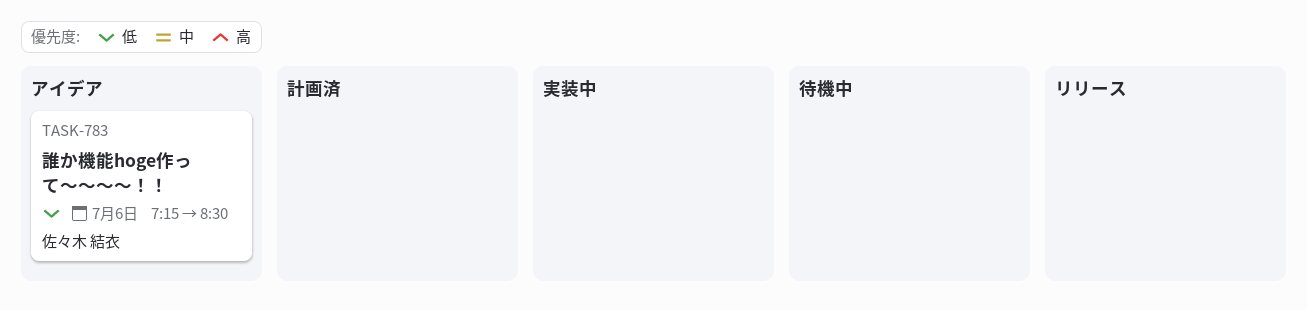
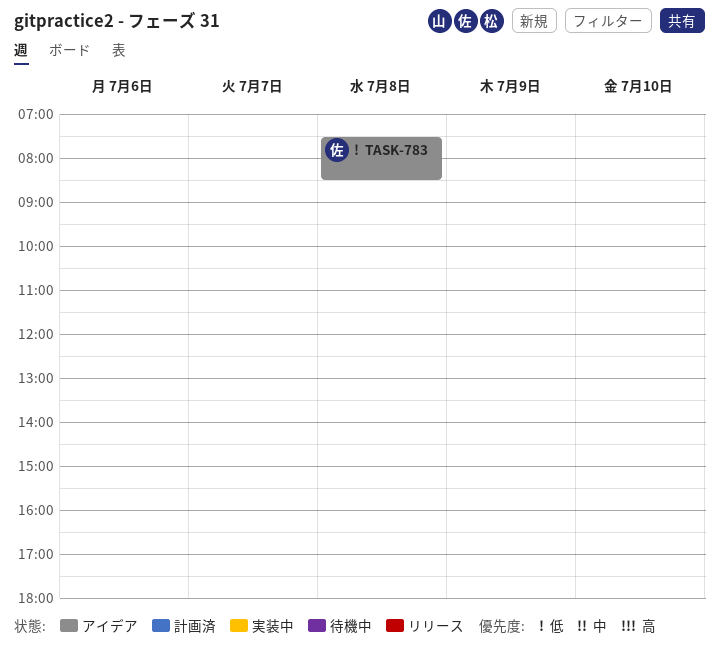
TASK-783, day: Jul 6 -> Jul 8
TASK-783, begins: 07:15 -> 07:30

